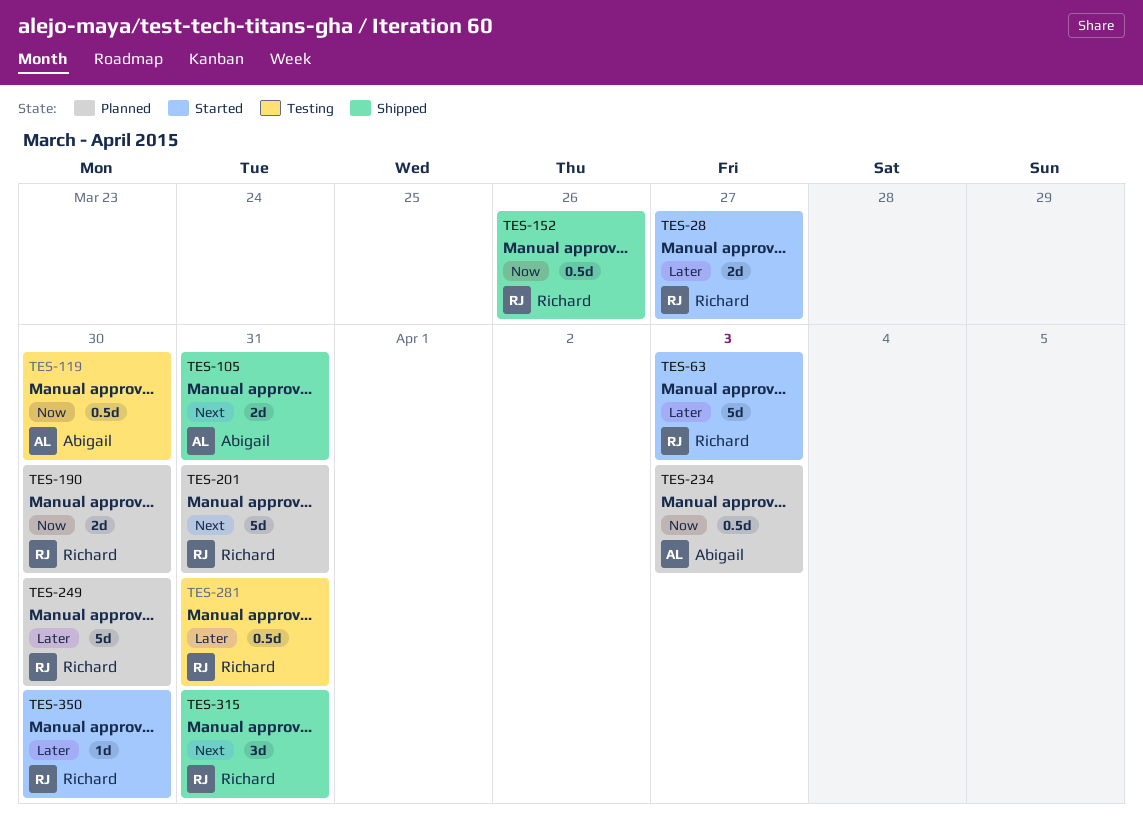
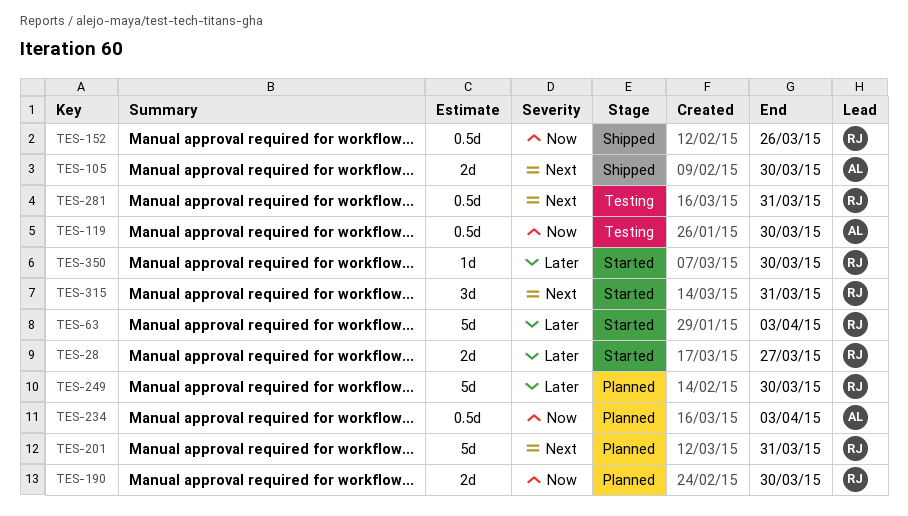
TES-105, due: Mar 31 -> Mar 30
TES-281, priority: Later -> Next
TES-315, status: Shipped -> Started

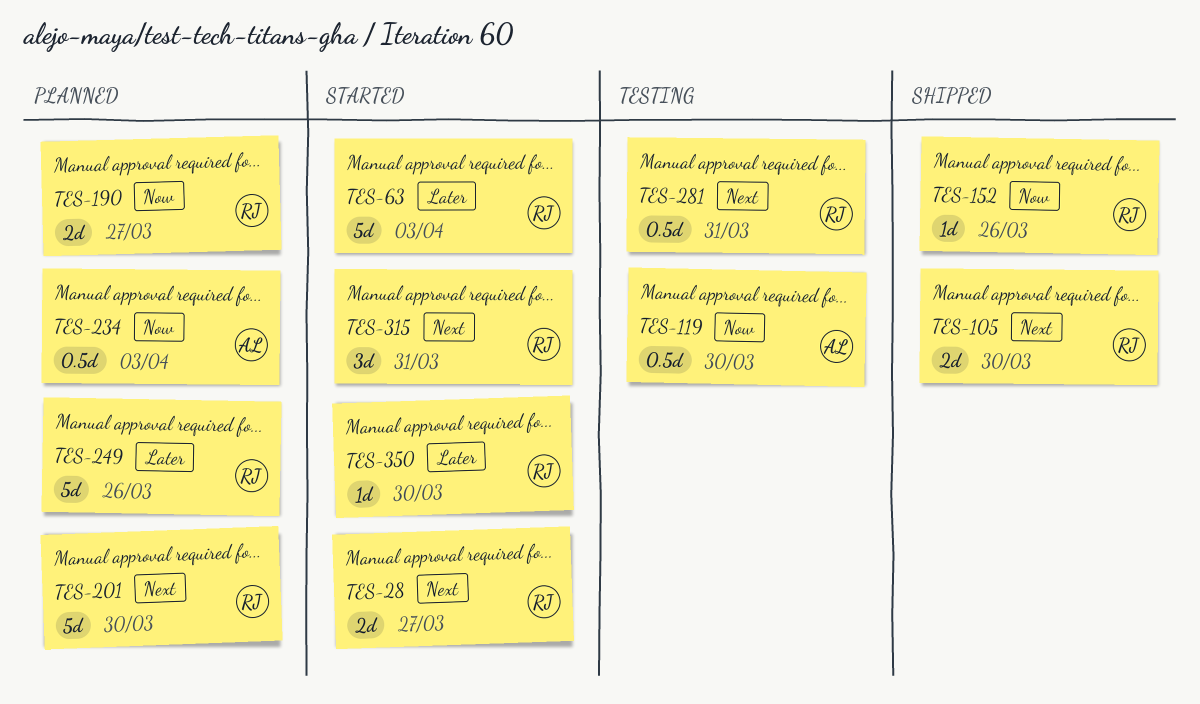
TES-28, priority: Later -> Next
TES-105, owner: AL -> RJ
TES-152, estimate: 0.5d -> 1d
TES-190, due: Mar 30 -> Mar 27
TES-201, due: Mar 31 -> Mar 30
TES-249, due: Mar 30 -> Mar 26

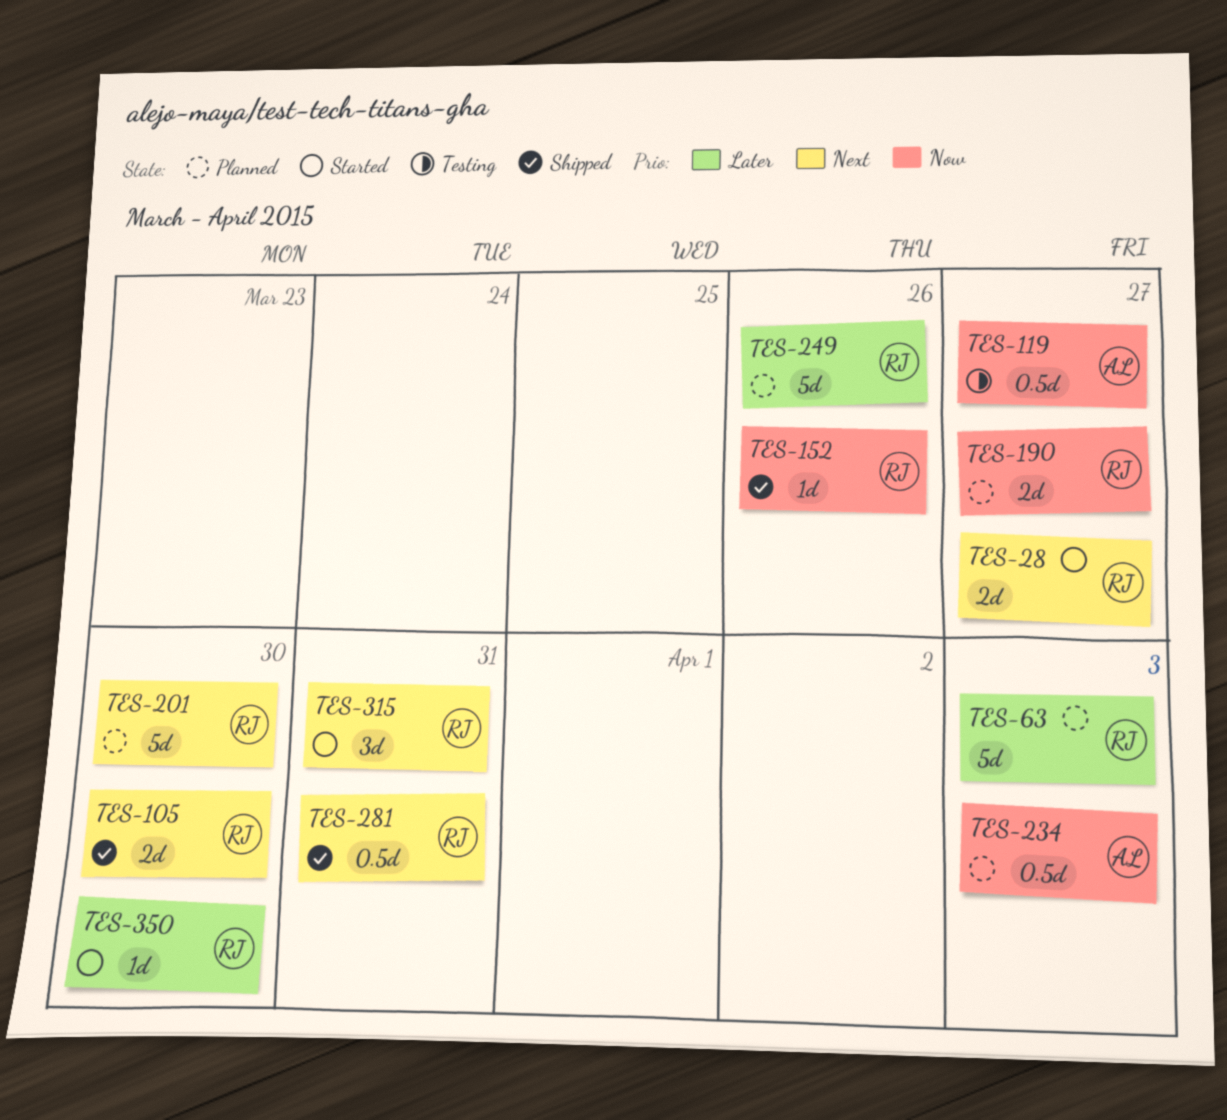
TES-63, status: Started -> Planned
TES-119, due: Mar 30 -> Mar 27
TES-281, status: Testing -> Shipped

